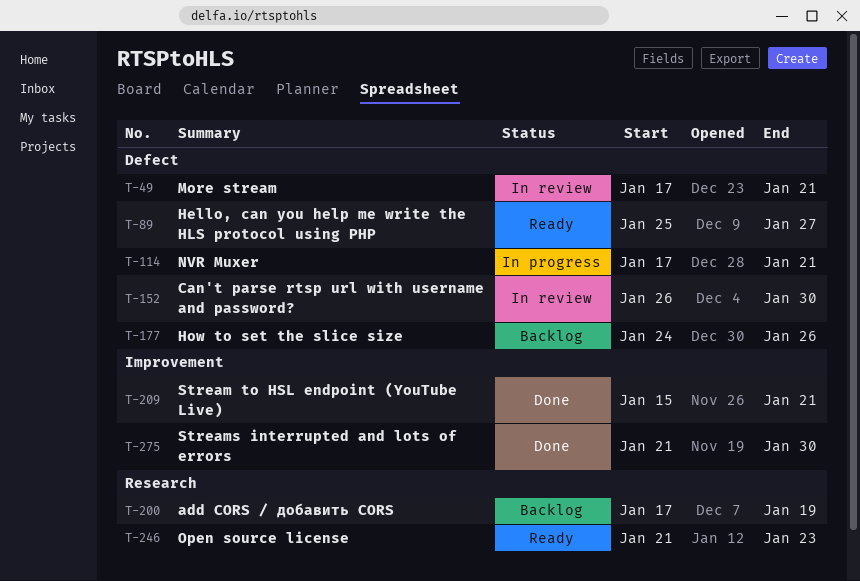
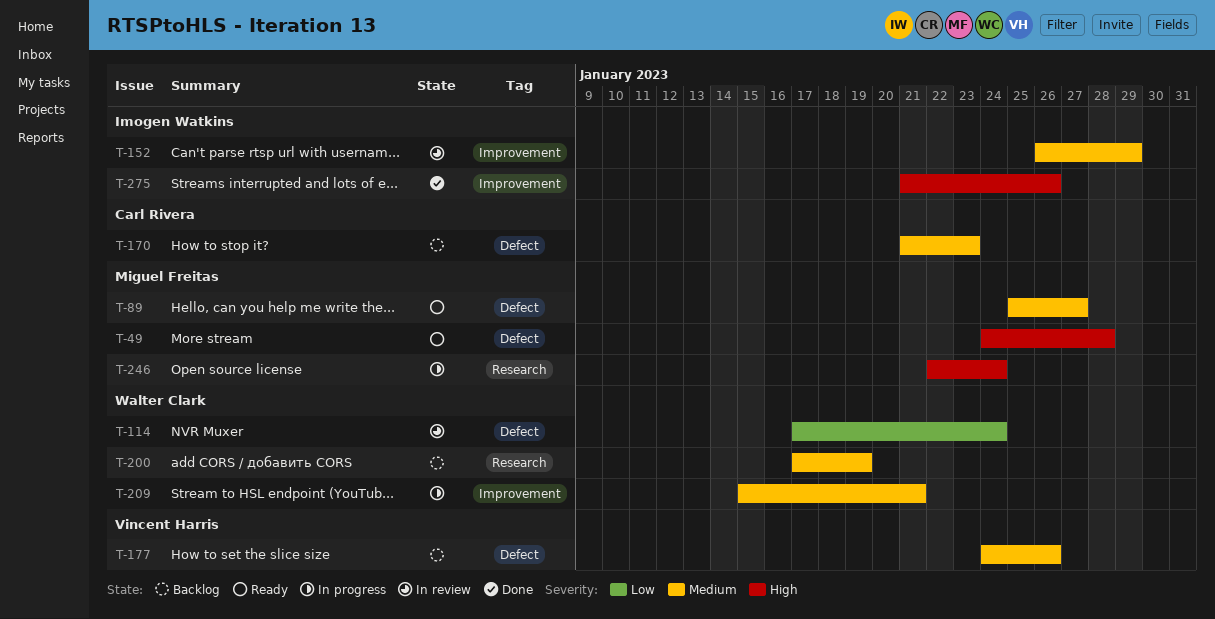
T-49, status: In review -> Ready
T-49, start: Jan 17 -> Jan 24
T-49, due: Jan 21 -> Jan 28
T-114, status: In progress -> In review
T-114, due: Jan 21 -> Jan 24
T-152, label: Defect -> Improvement
T-152, due: Jan 30 -> Jan 29
T-170: none -> present
T-209, status: Done -> In progress
T-246, status: Ready -> In progress
T-246, start: Jan 21 -> Jan 22
T-246, due: Jan 23 -> Jan 24
T-275, due: Jan 30 -> Jan 26

